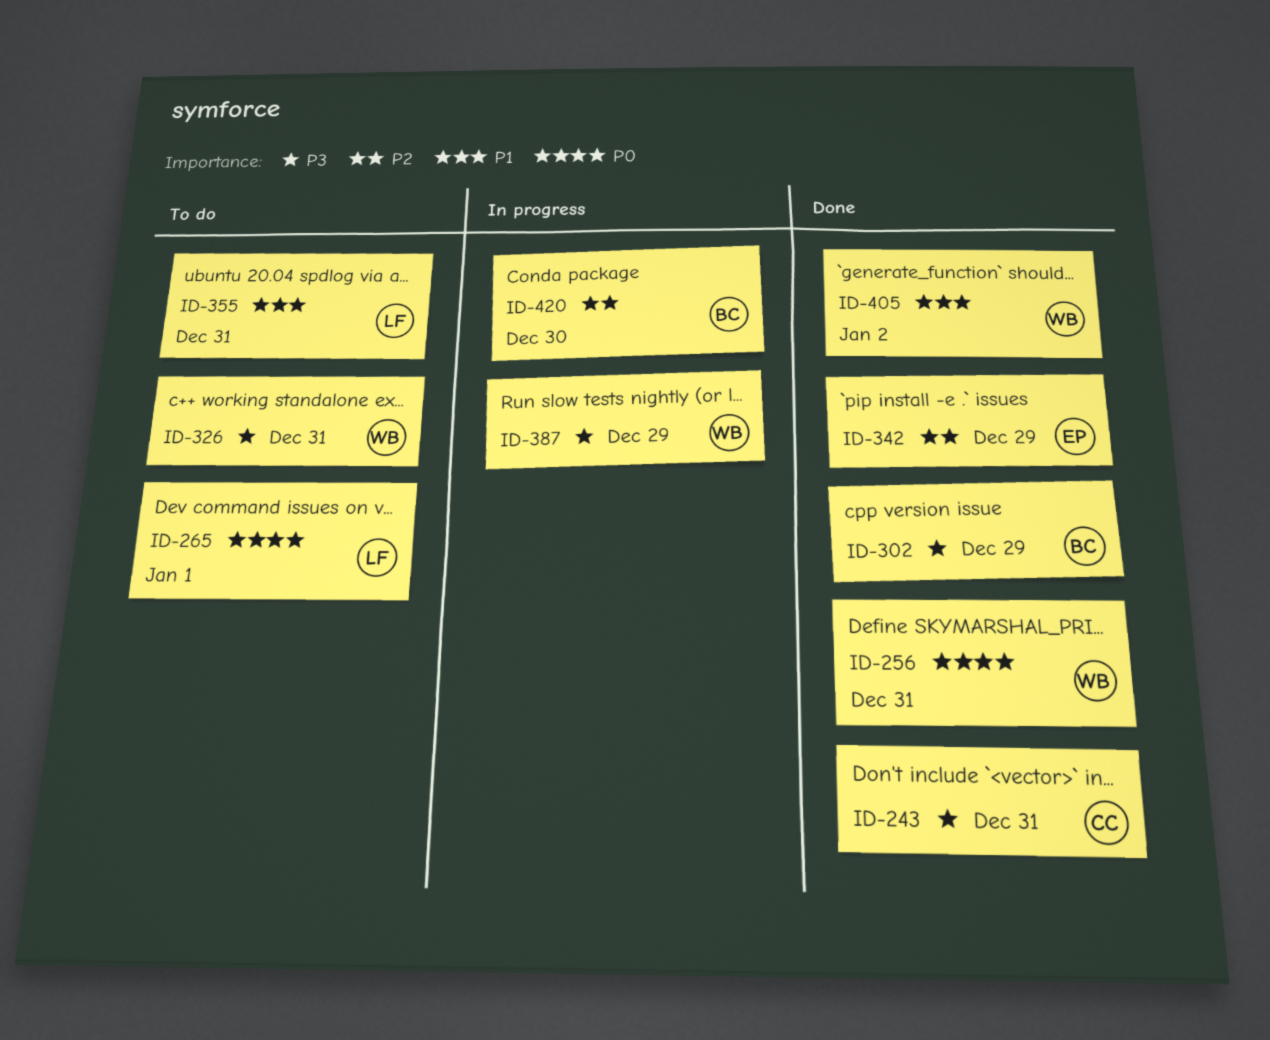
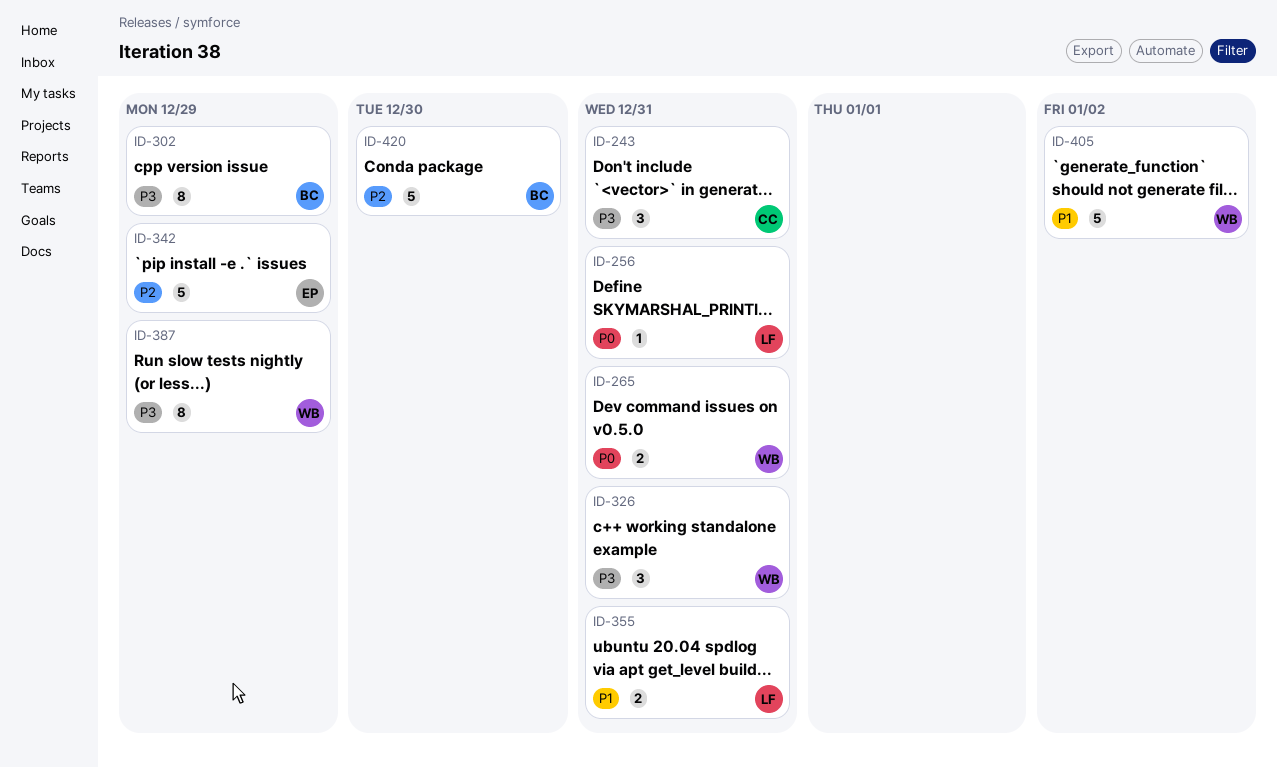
ID-256, owner: WB -> LF
ID-265, owner: LF -> WB
ID-265, due: Jan 1 -> Dec 31

